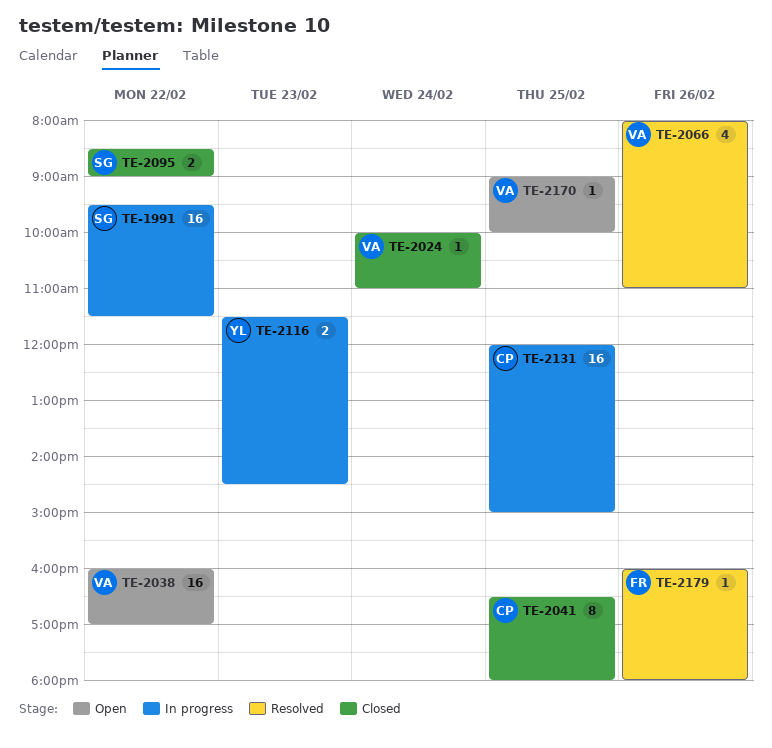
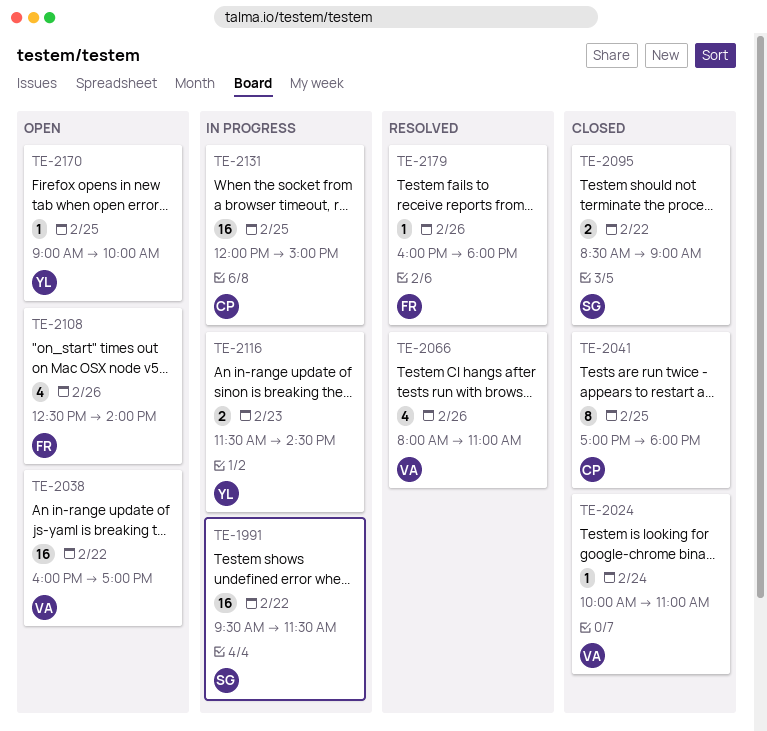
TE-2041, begins: 16:30 -> 17:00
TE-2108: none -> present
TE-2170, owner: VA -> YL

